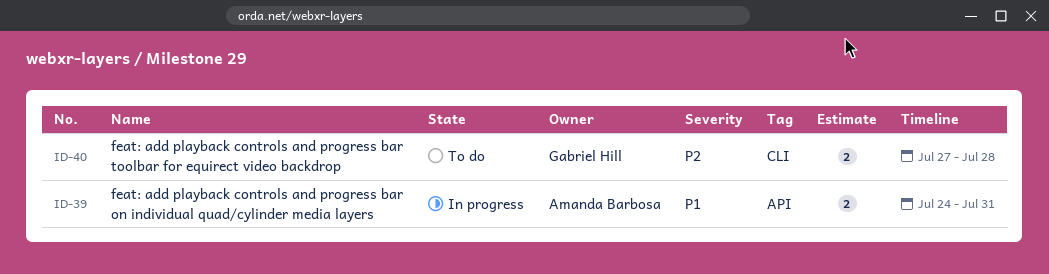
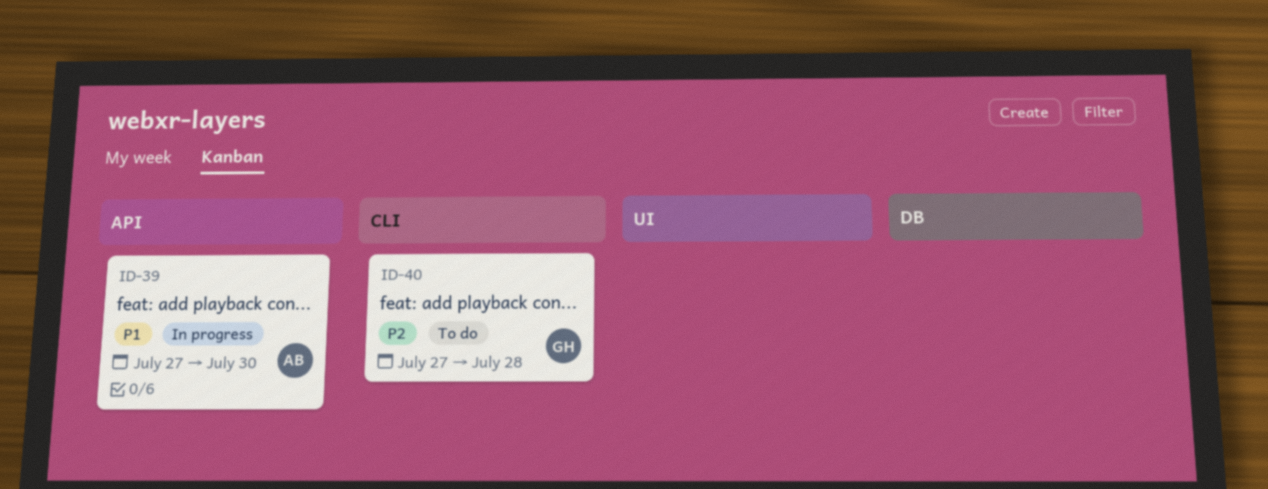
ID-39, start: Jul 24 -> Jul 27
ID-39, due: Jul 31 -> Jul 30

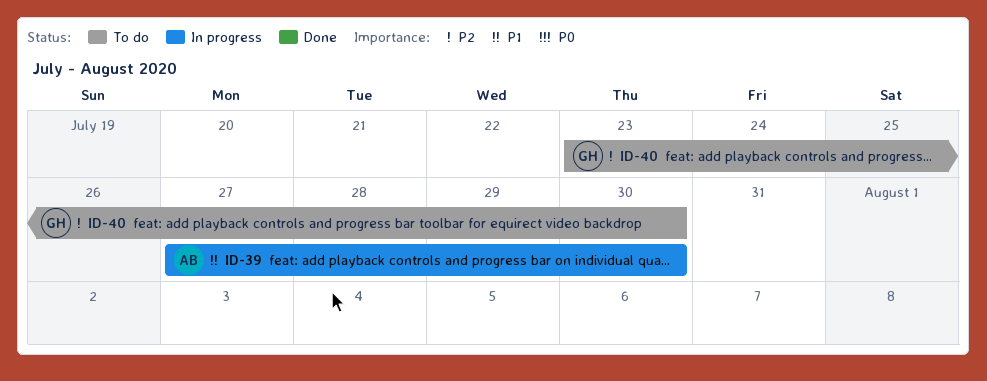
ID-40, start: Jul 27 -> Jul 23
ID-40, due: Jul 28 -> Jul 30

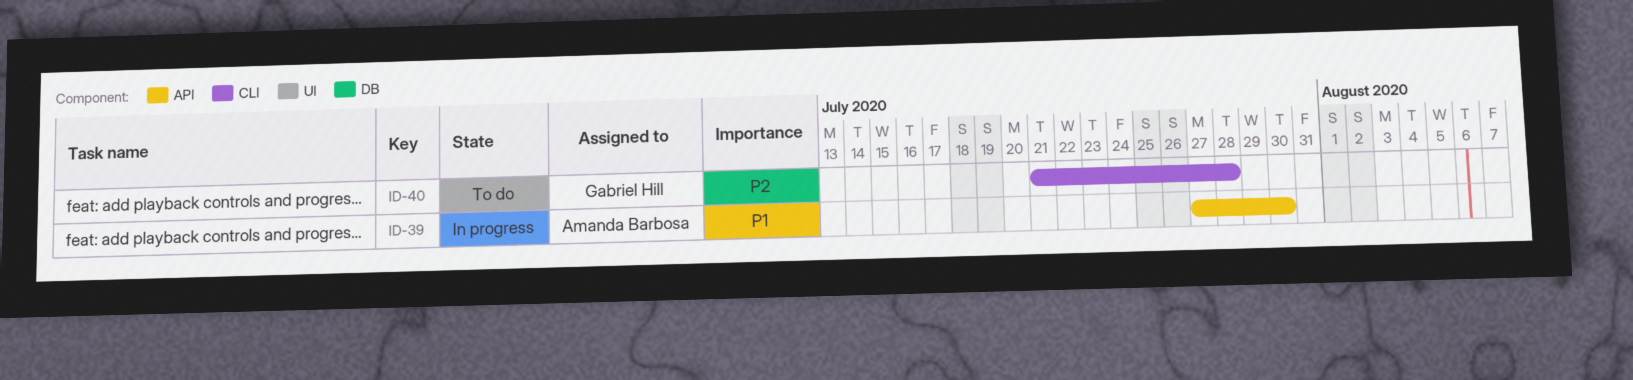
ID-40, start: Jul 23 -> Jul 21
ID-40, due: Jul 30 -> Jul 28

